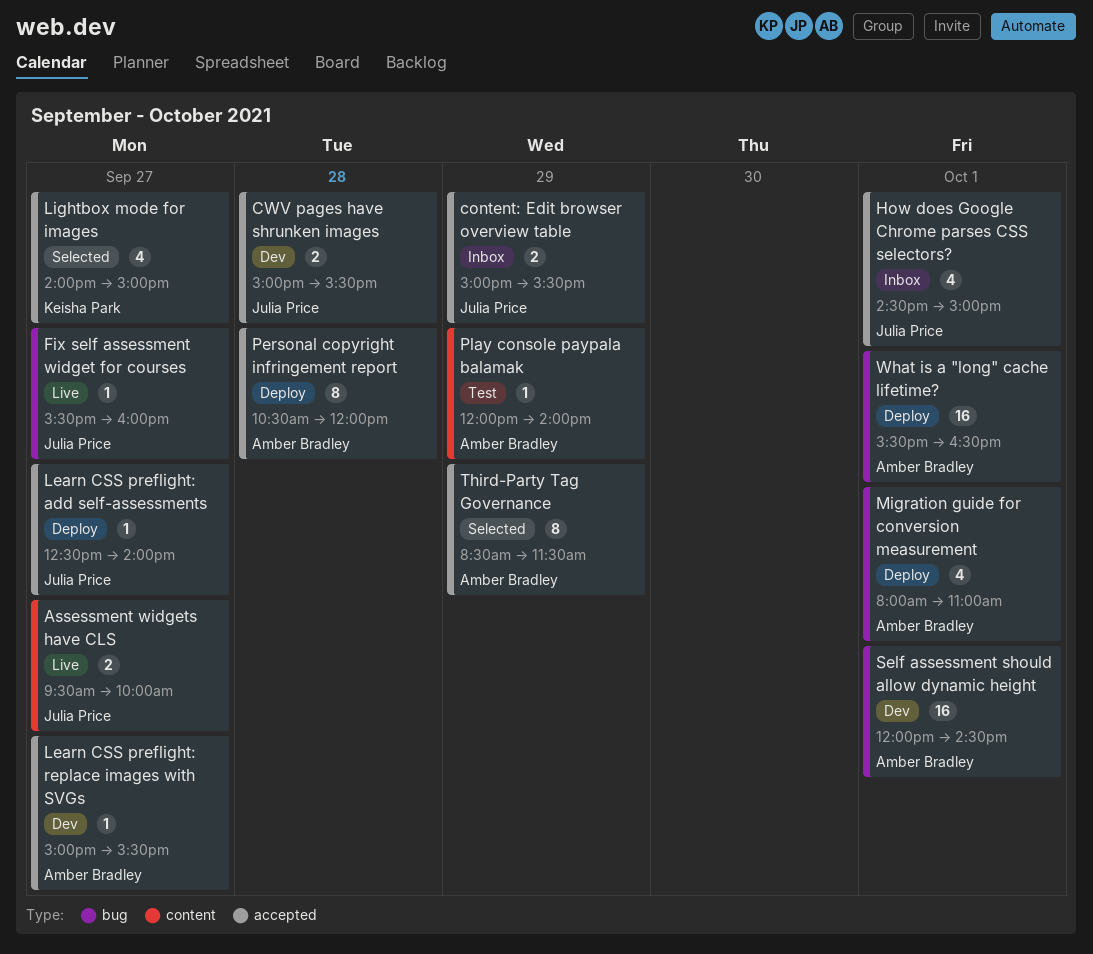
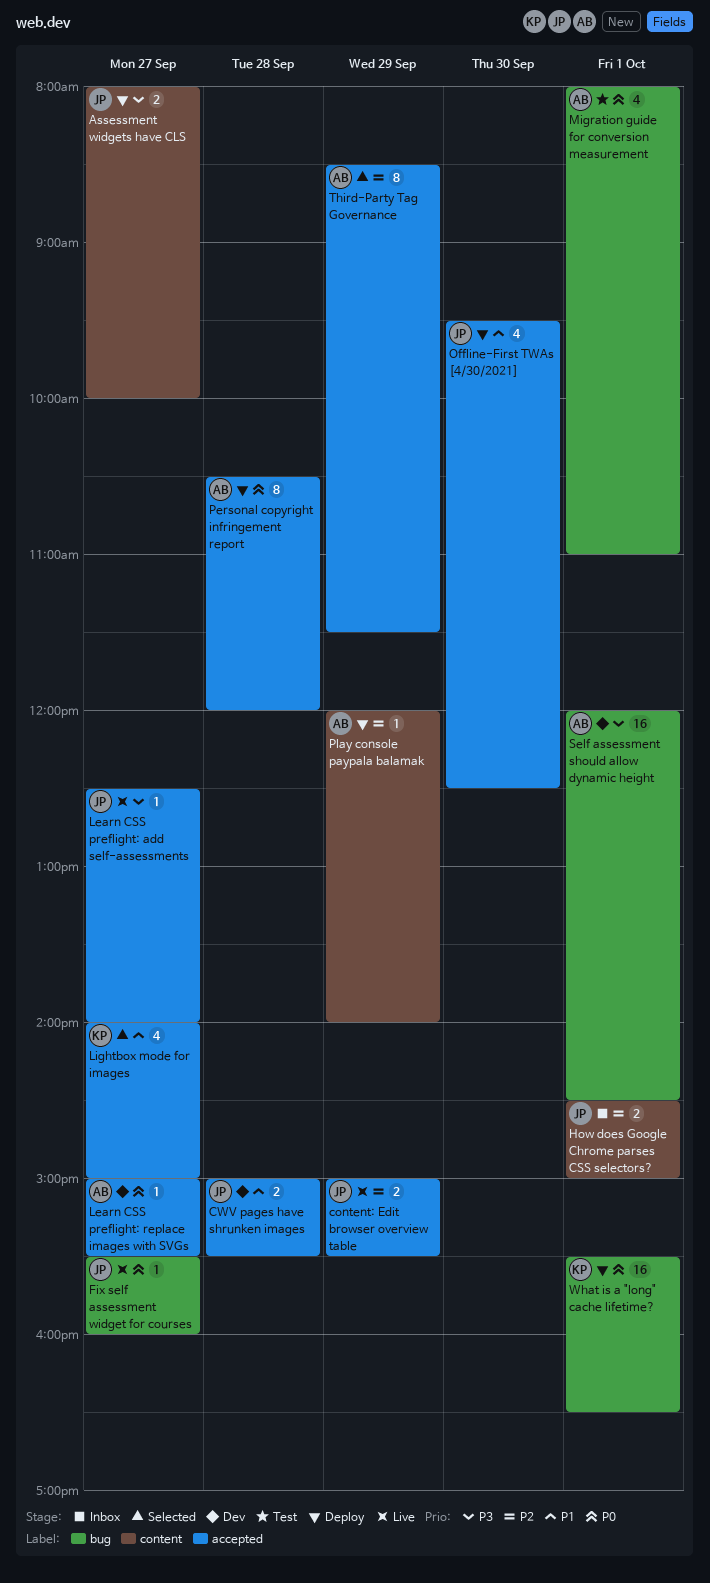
Assessment widgets have CLS, status: Live -> Deploy
Assessment widgets have CLS, begins: 09:30 -> 08:00
content: Edit browser overview table, status: Inbox -> Live
How does Google Chrome parses CSS selectors?, label: accepted -> content
How does Google Chrome parses CSS selectors?, estimate: 4 -> 2
Learn CSS preflight: add self-assessments, status: Deploy -> Live
Migration guide for conversion measurement, status: Deploy -> Test
Offline-First TWAs [4/30/2021]: none -> present
Play console paypala balamak, status: Test -> Deploy
What is a "long" cache lifetime?, owner: Amber Bradley -> Keisha Park

